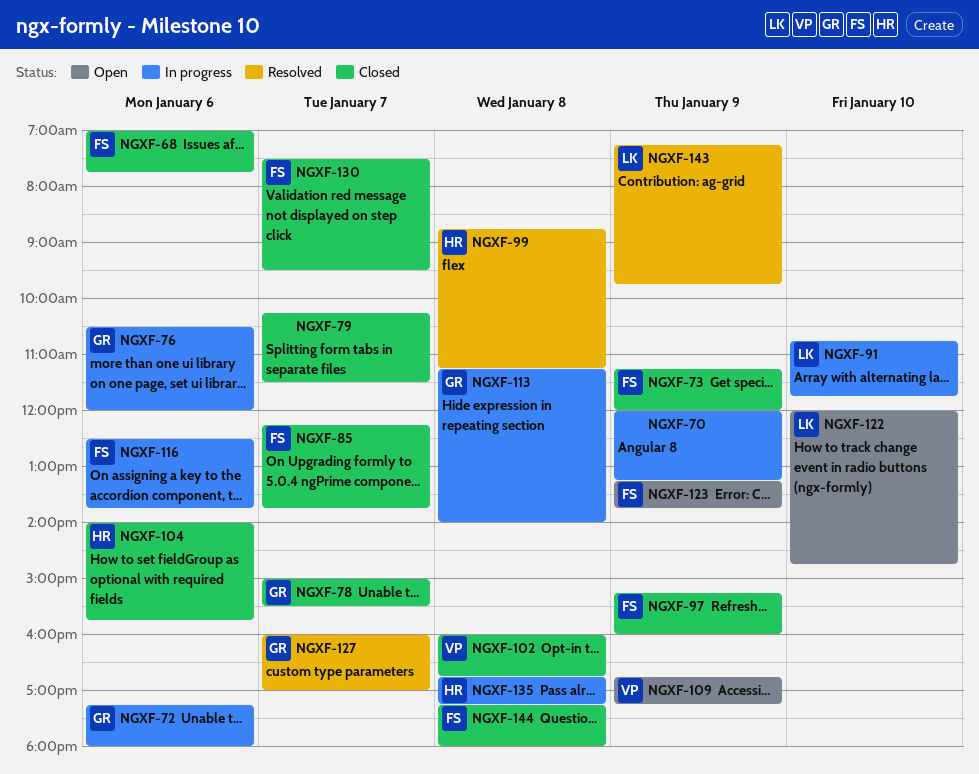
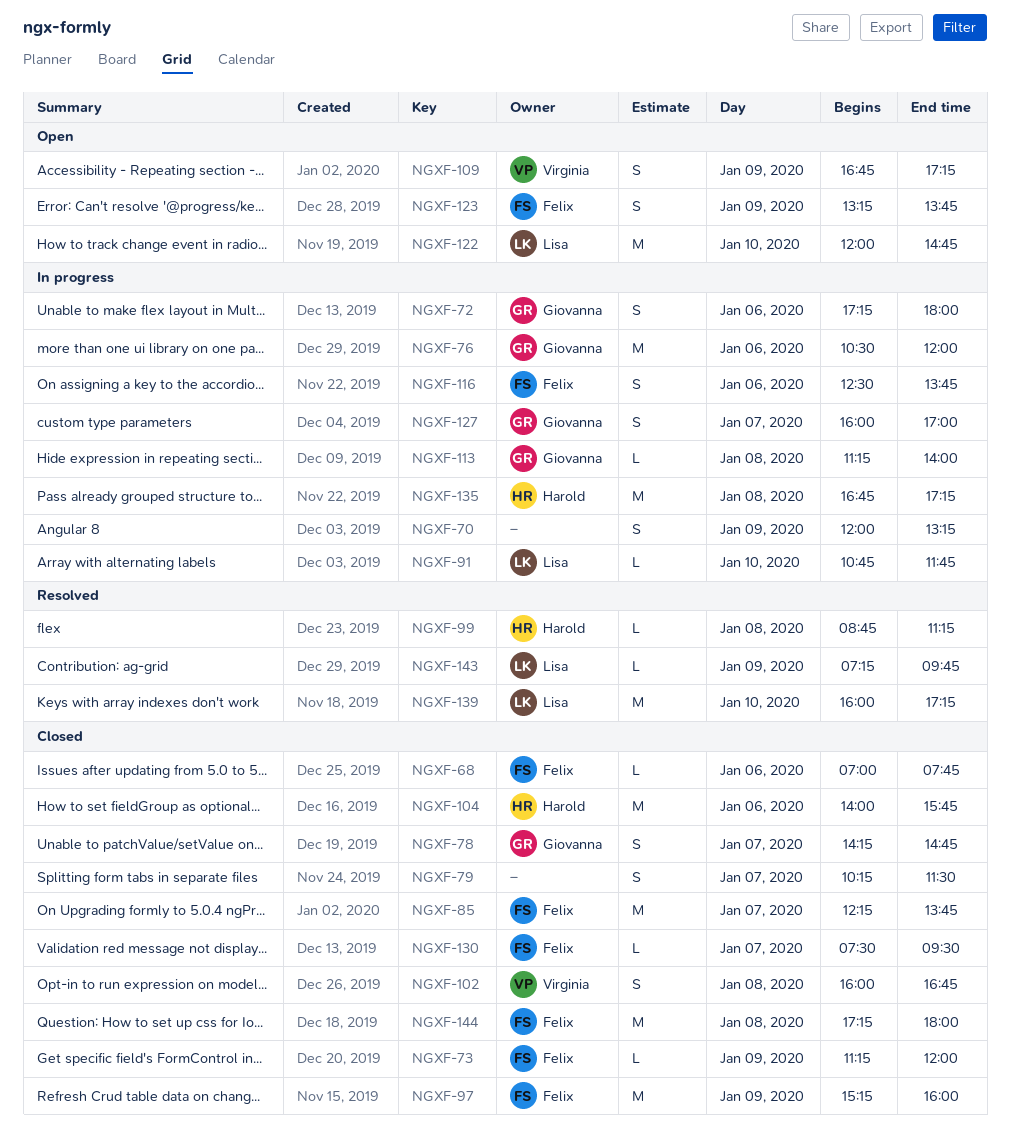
NGXF-78, begins: 15:00 -> 14:15
NGXF-78, ends: 15:30 -> 14:45
NGXF-127, status: Resolved -> In progress
NGXF-139: none -> present

